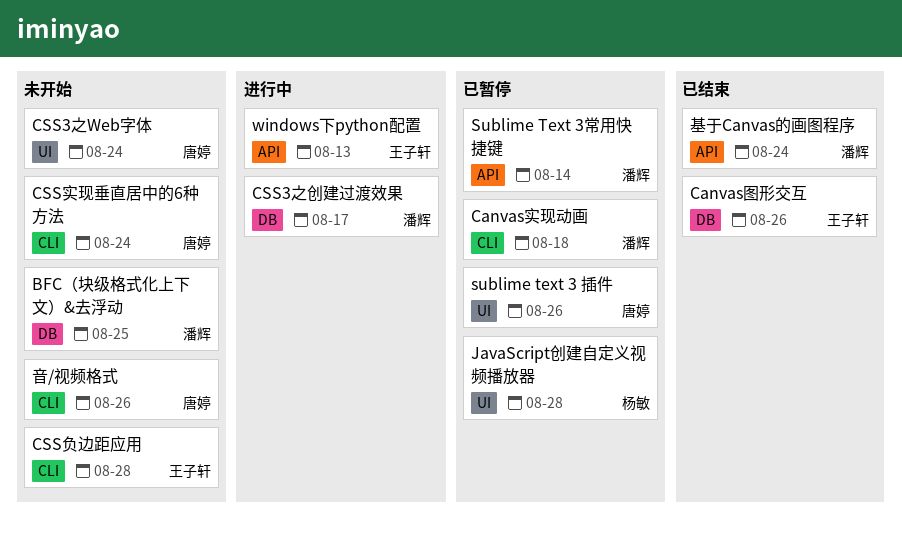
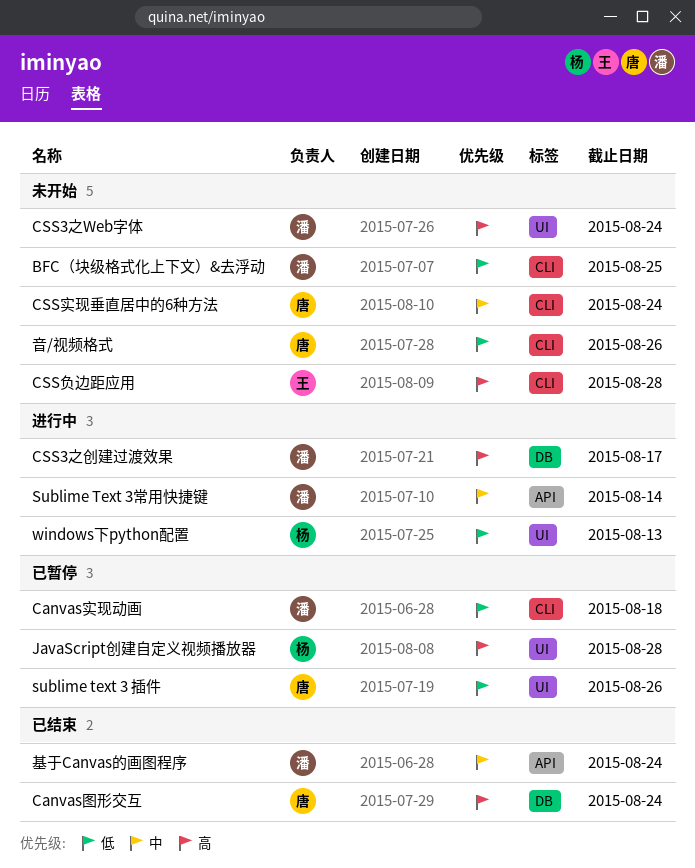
BFC（块级格式化上下文）&去浮动, label: DB -> CLI
Canvas图形交互, owner: 王子轩 -> 唐婷
Canvas图形交互, due: Aug 26 -> Aug 24
CSS3之Web字体, owner: 唐婷 -> 潘辉
Sublime Text 3常用快捷键, status: 已暂停 -> 进行中
windows下python配置, owner: 王子轩 -> 杨敏
windows下python配置, label: API -> UI

